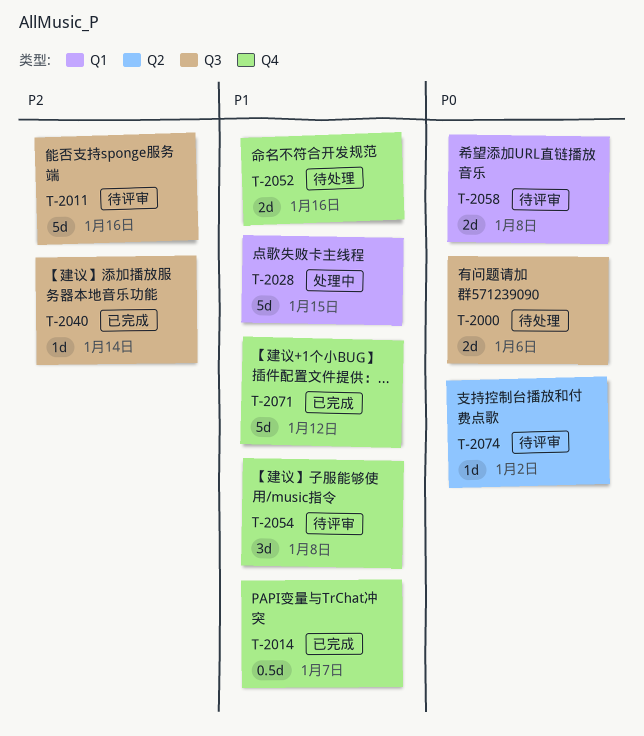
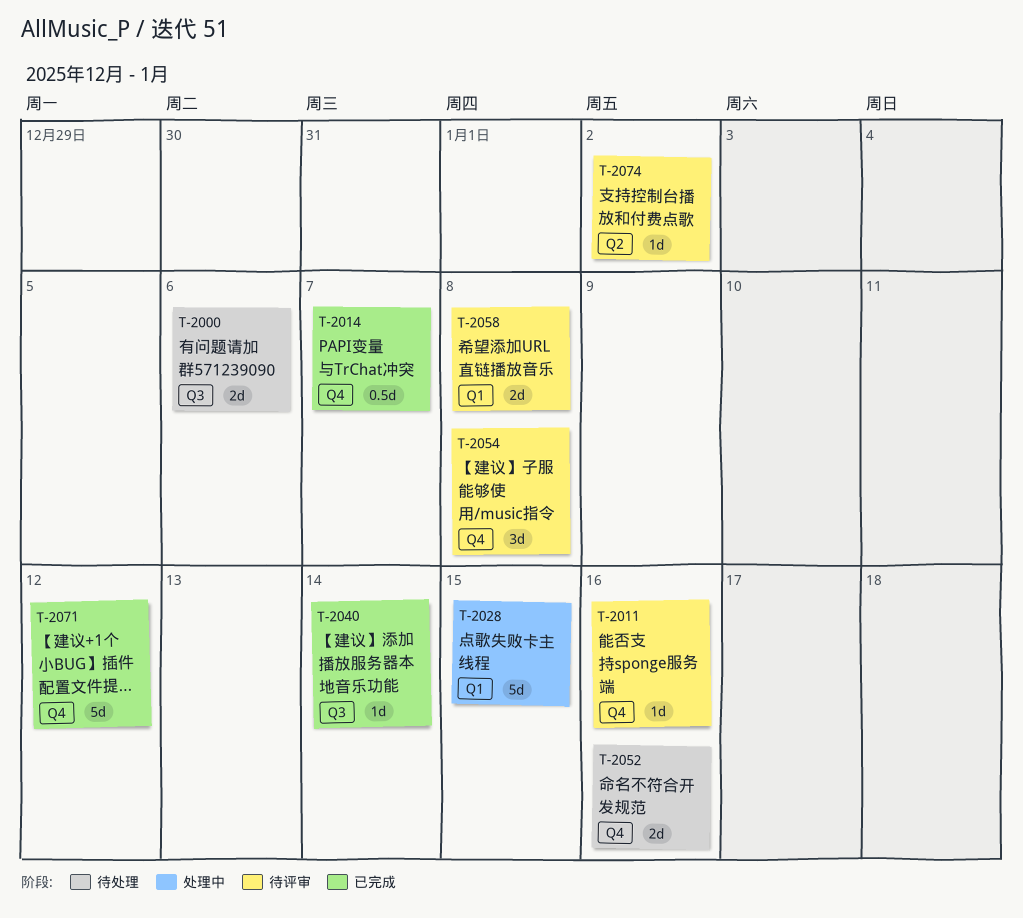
T-2011, label: Q3 -> Q4
T-2011, estimate: 5d -> 1d

